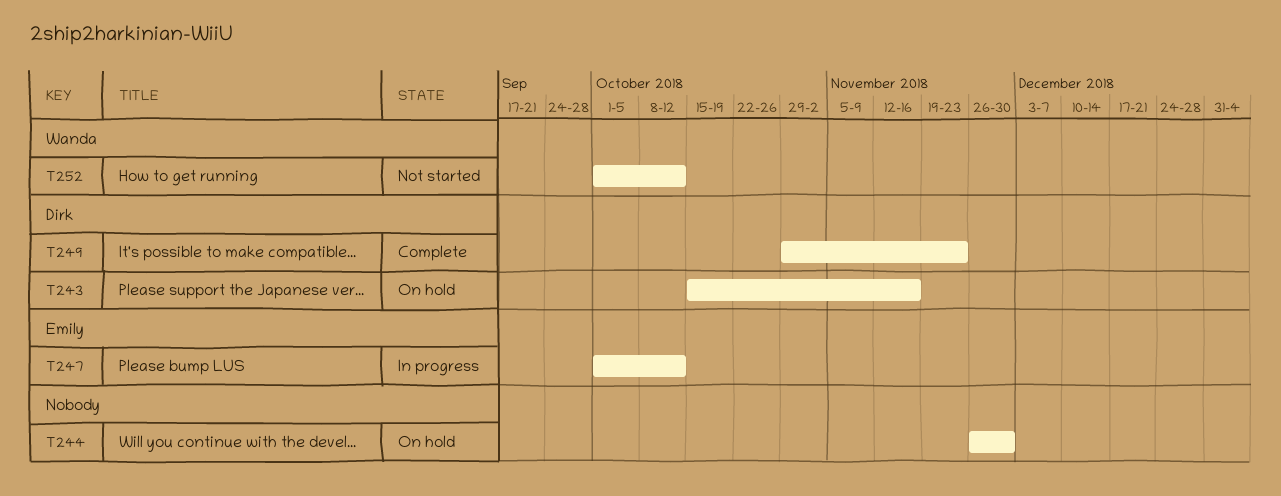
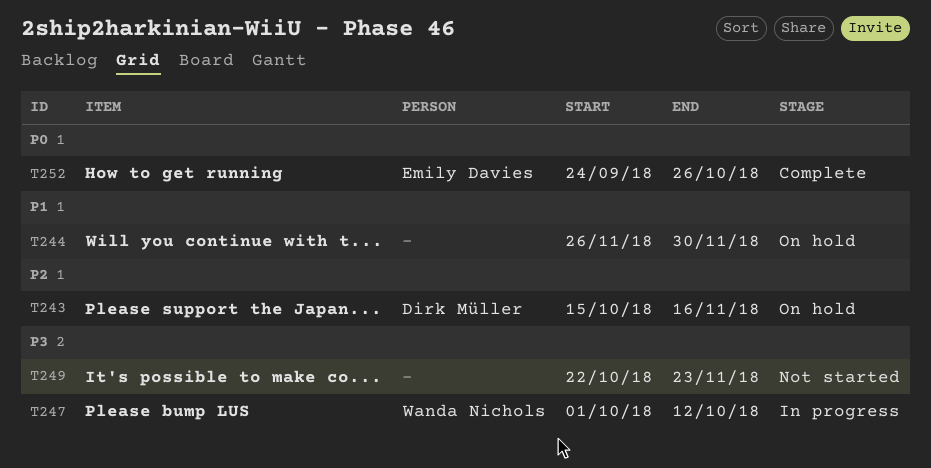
T247, owner: Emily Davies -> Wanda Nichols
T249, status: Complete -> Not started
T249, owner: Dirk Müller -> none
T249, start: Oct 29 -> Oct 22
T252, status: Not started -> Complete
T252, owner: Wanda Nichols -> Emily Davies
T252, start: Oct 1 -> Sep 24
T252, due: Oct 12 -> Oct 26

